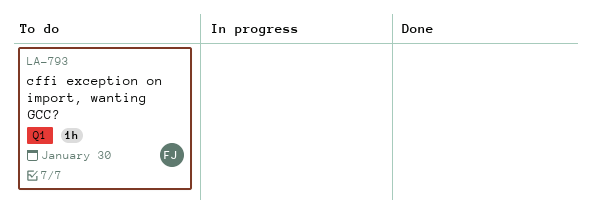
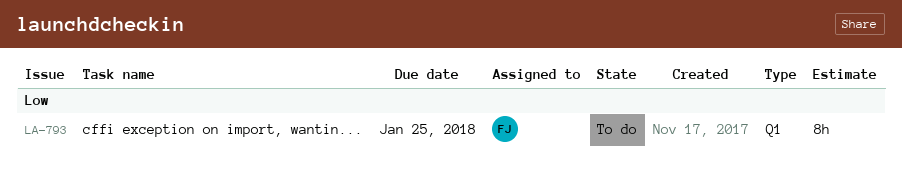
LA-793, estimate: 1h -> 8h
LA-793, due: Jan 30 -> Jan 25

